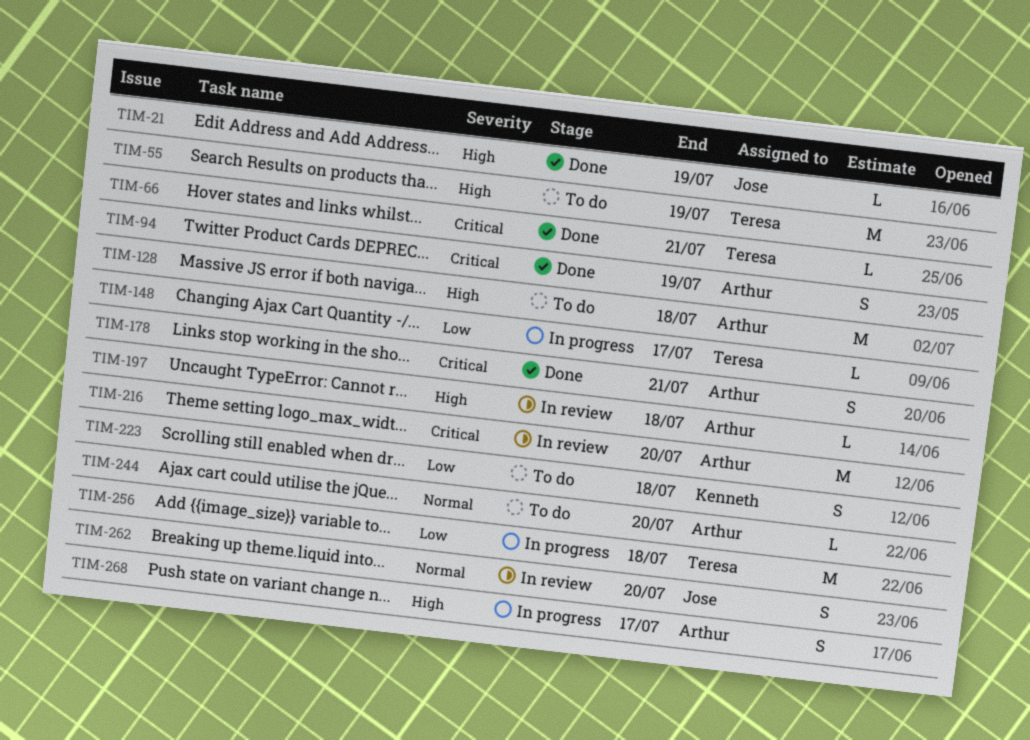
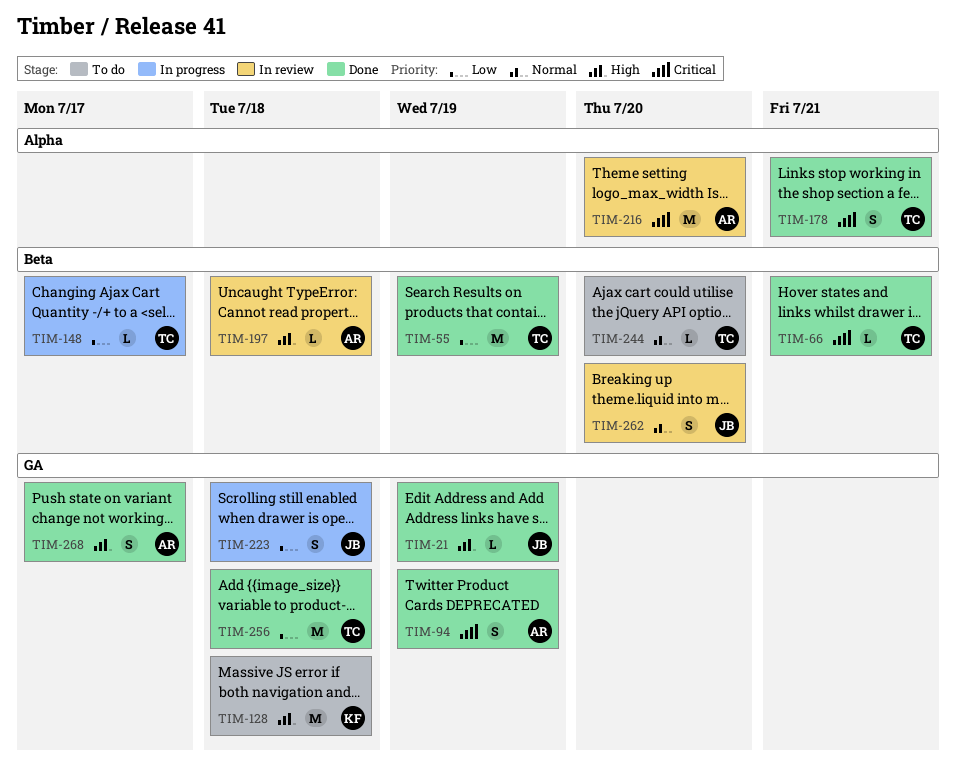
TIM-55, status: To do -> Done
TIM-55, priority: High -> Low
TIM-128, owner: Arthur -> Kenneth
TIM-178, owner: Arthur -> Teresa
TIM-223, status: To do -> In progress
TIM-223, owner: Kenneth -> Jose
TIM-244, owner: Arthur -> Teresa
TIM-256, status: In progress -> Done
TIM-268, status: In progress -> Done

